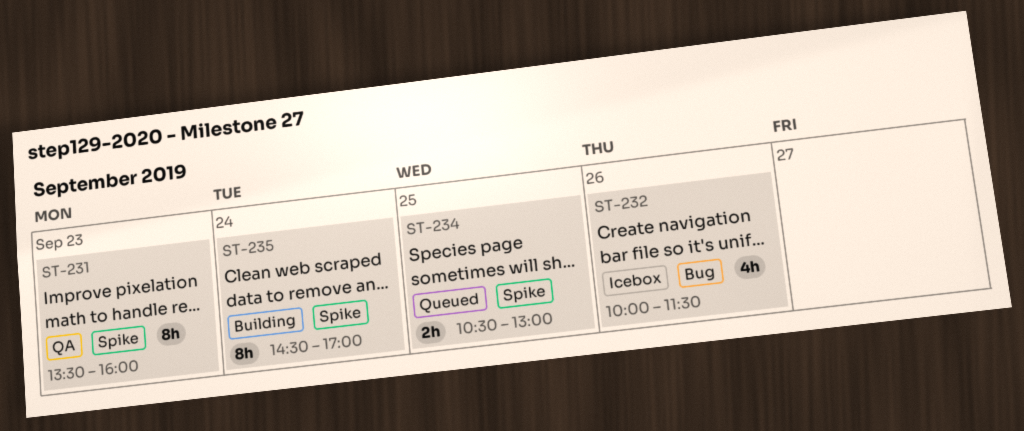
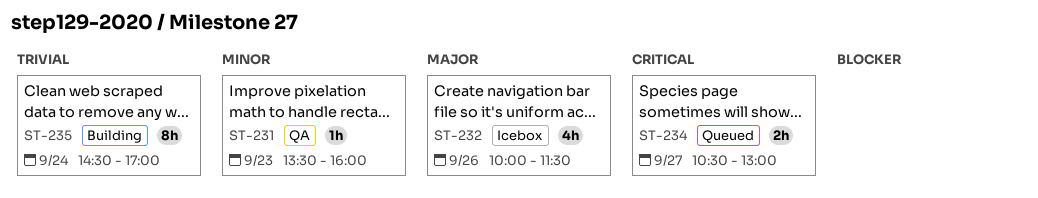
ST-231, estimate: 8h -> 1h
ST-234, day: Sep 25 -> Sep 27

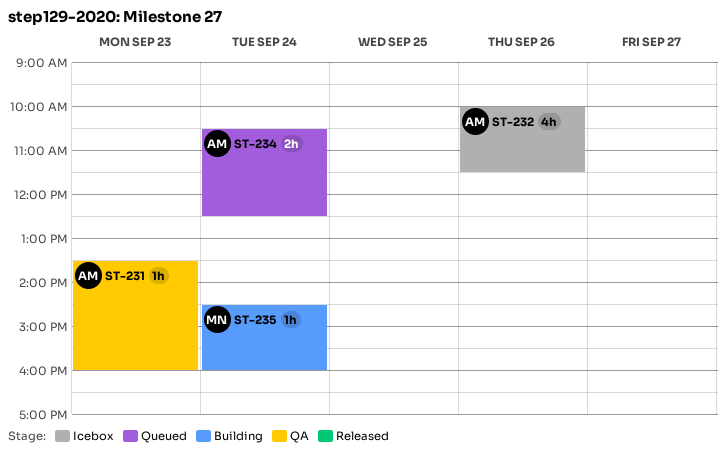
ST-234, day: Sep 27 -> Sep 24
ST-234, ends: 13:00 -> 12:30
ST-235, estimate: 8h -> 1h
ST-235, ends: 17:00 -> 16:00

